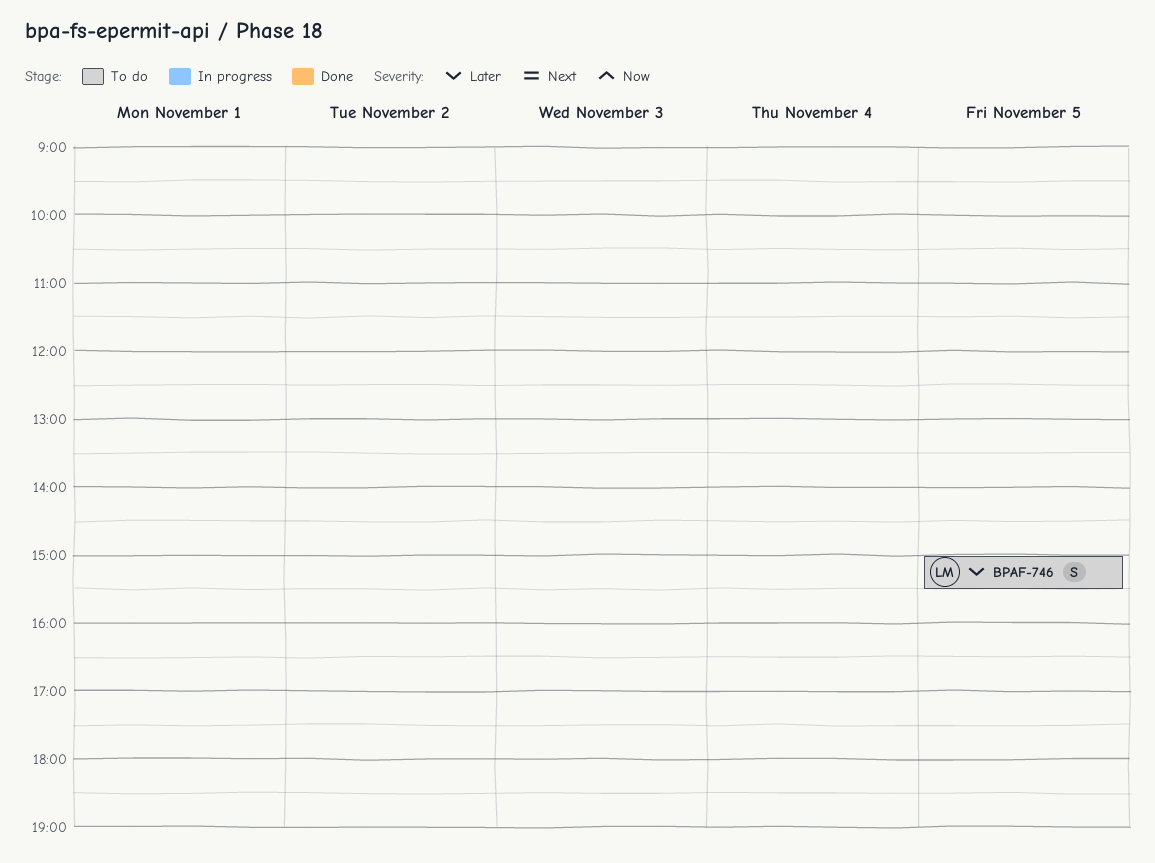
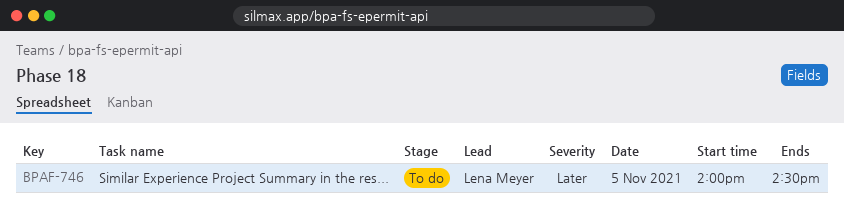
BPAF-746, begins: 15:00 -> 14:00
BPAF-746, ends: 15:30 -> 14:30

